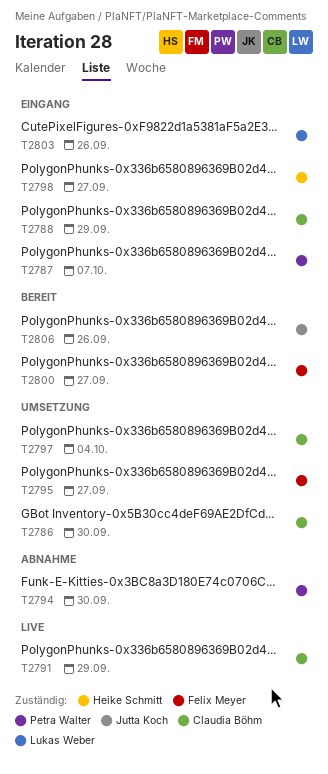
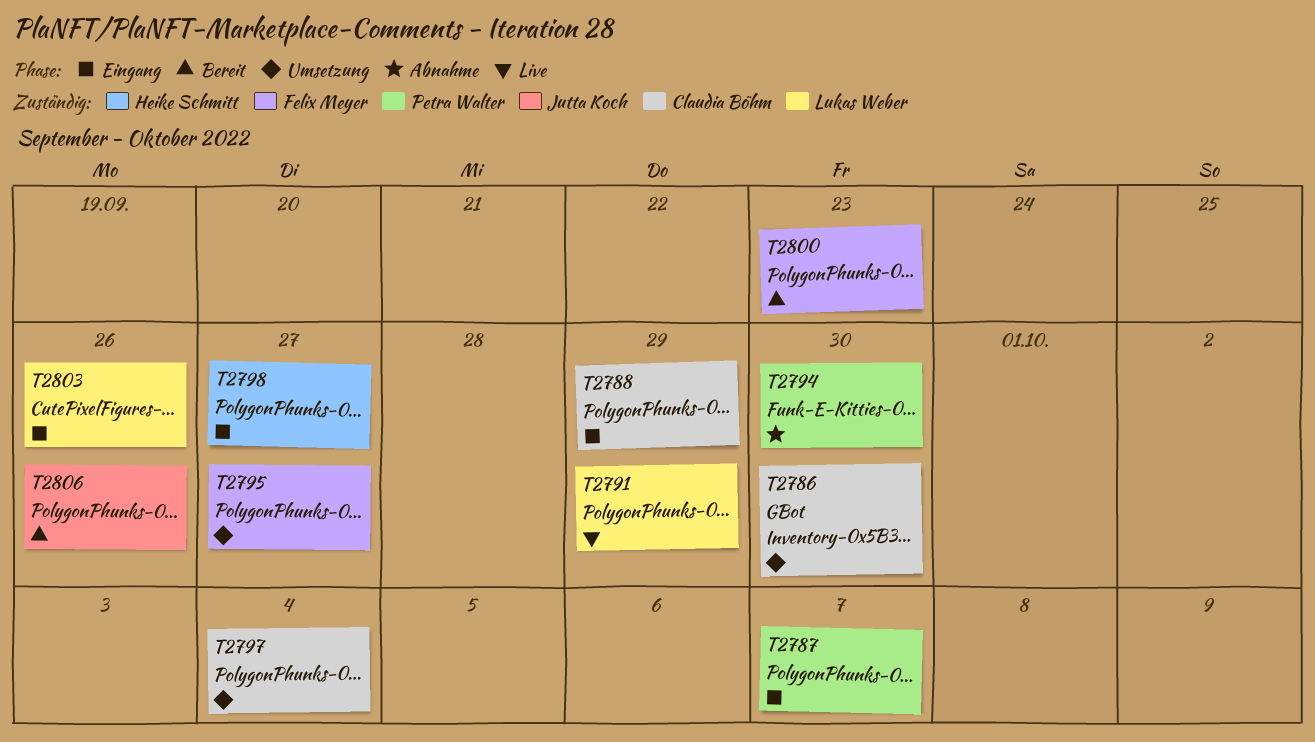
T2791, owner: Claudia Böhm -> Lukas Weber
T2800, due: Sep 27 -> Sep 23

